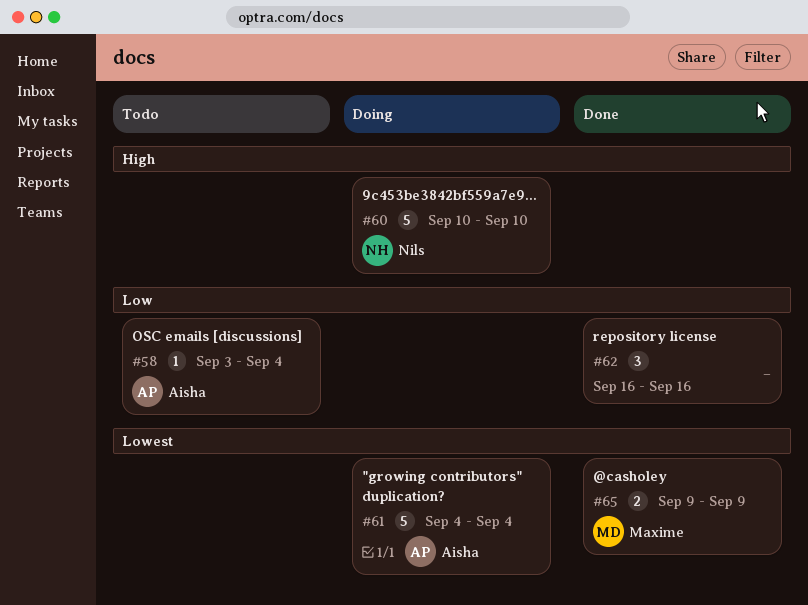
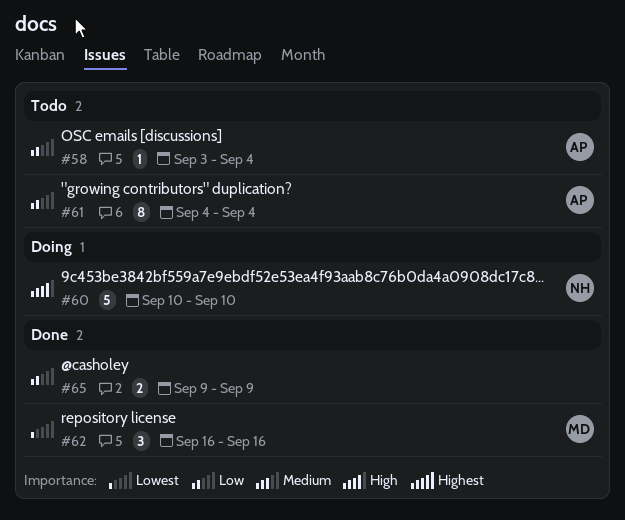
#61, status: Doing -> Todo
#61, priority: Lowest -> Low
#61, estimate: 5 -> 8
#62, owner: none -> Maxime
#62, priority: Low -> Lowest
#65, owner: Maxime -> none
#65, priority: Lowest -> Low

